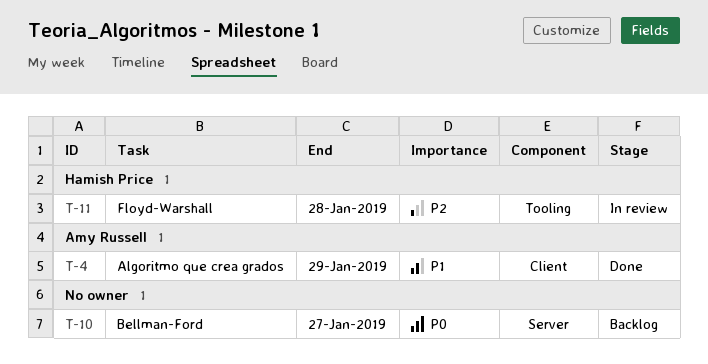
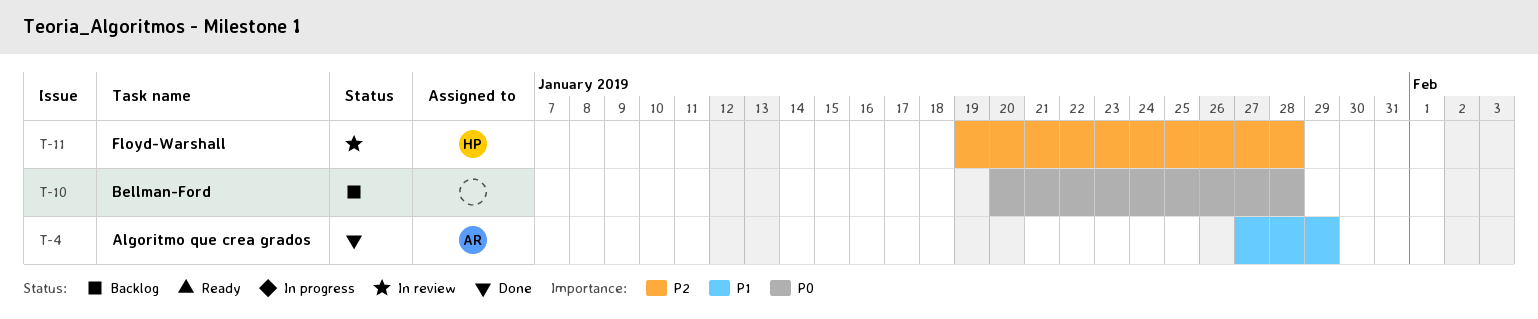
T-10, due: Jan 27 -> Jan 28

